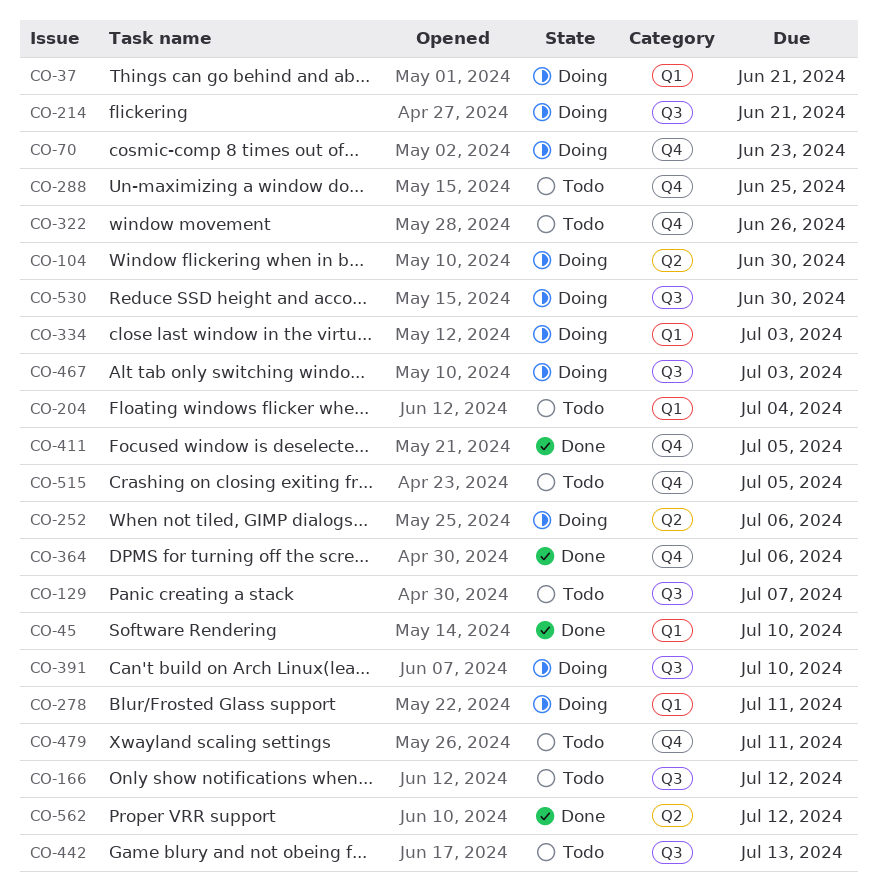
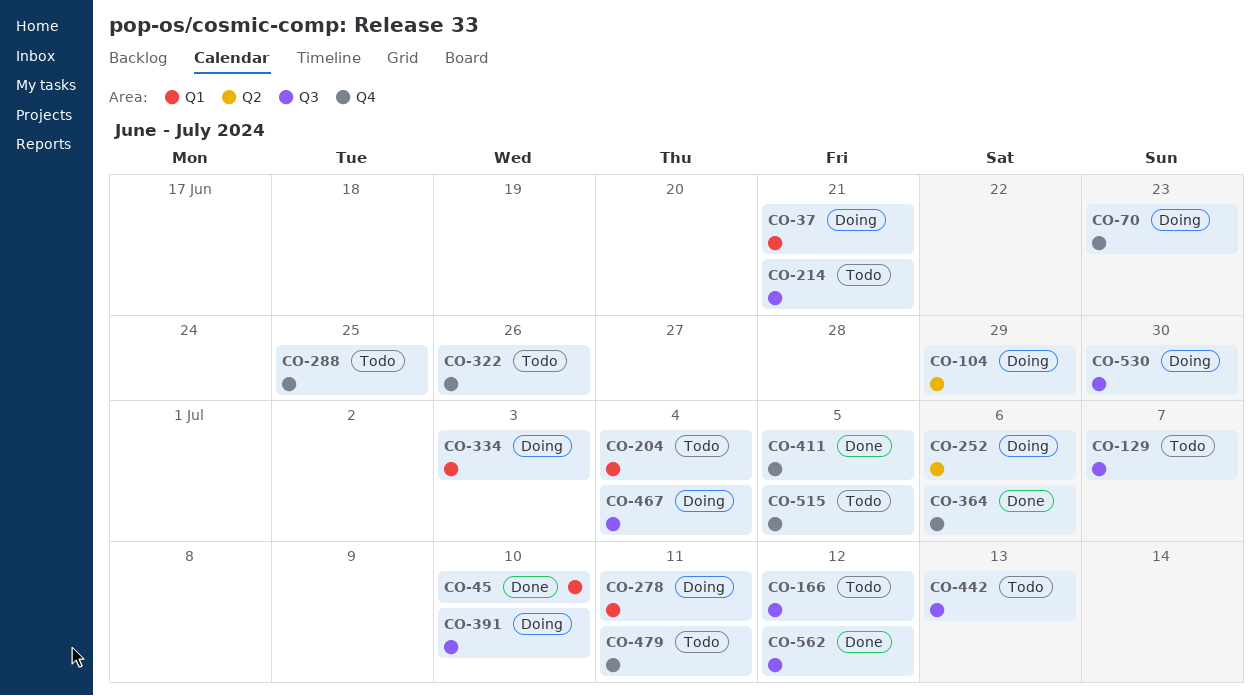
CO-104, due: Jun 30 -> Jun 29
CO-214, status: Doing -> Todo
CO-467, due: Jul 3 -> Jul 4
CO-562, label: Q2 -> Q3

